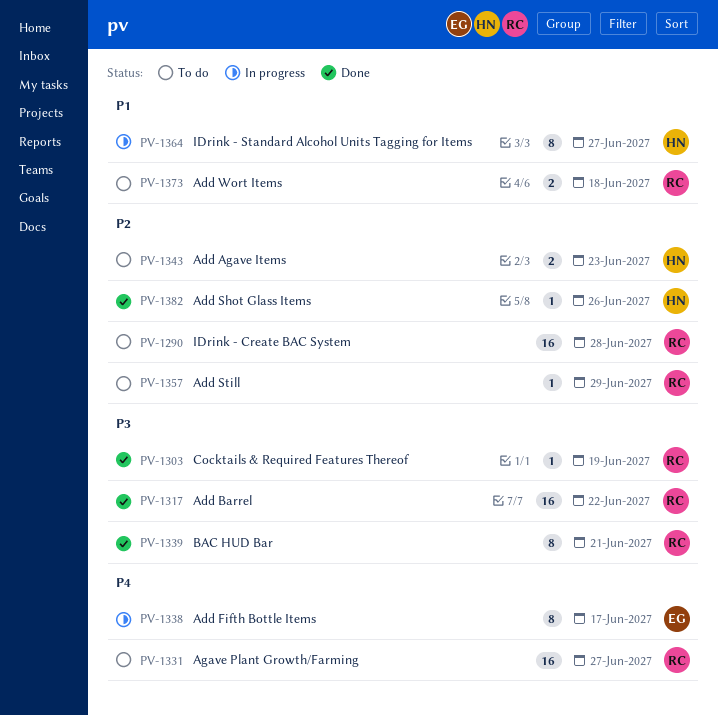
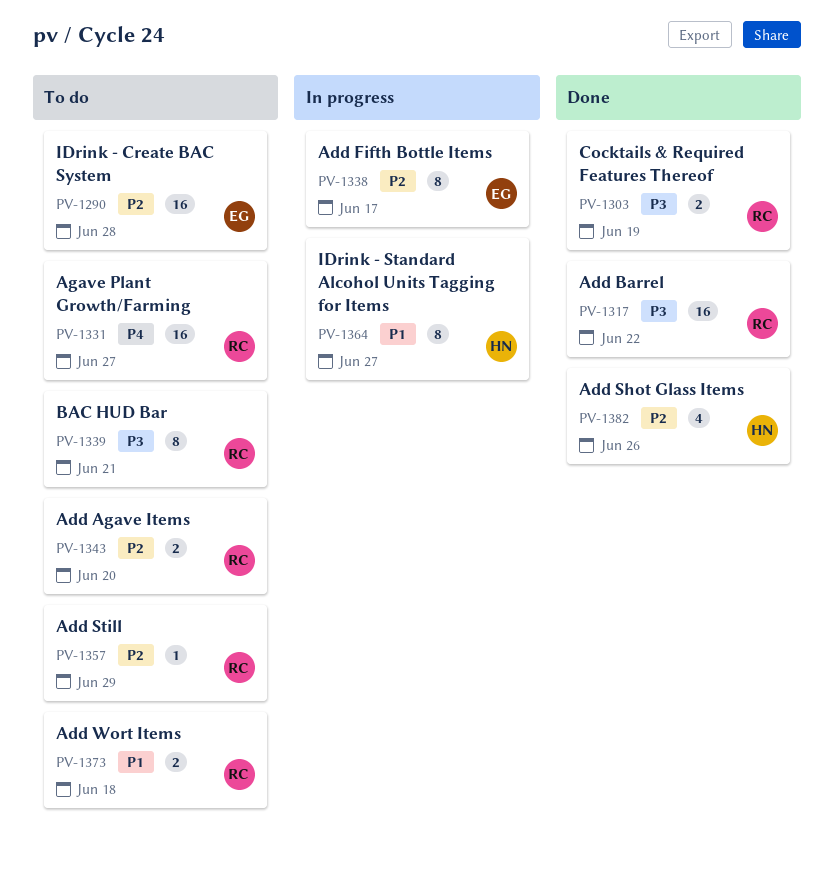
PV-1290, owner: RC -> EG
PV-1303, estimate: 1 -> 2
PV-1338, priority: P4 -> P2
PV-1339, status: Done -> To do
PV-1343, owner: HN -> RC
PV-1343, due: Jun 23 -> Jun 20
PV-1382, estimate: 1 -> 4

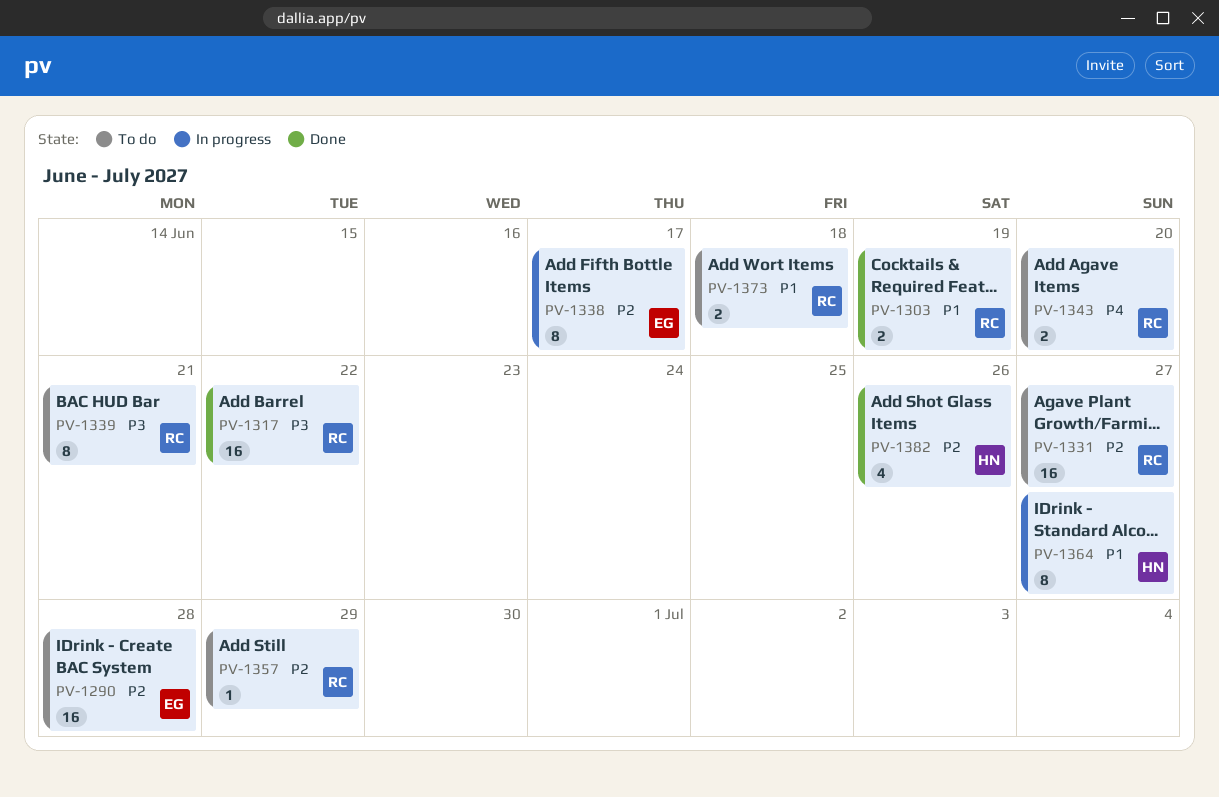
PV-1303, priority: P3 -> P1
PV-1331, priority: P4 -> P2
PV-1343, priority: P2 -> P4

